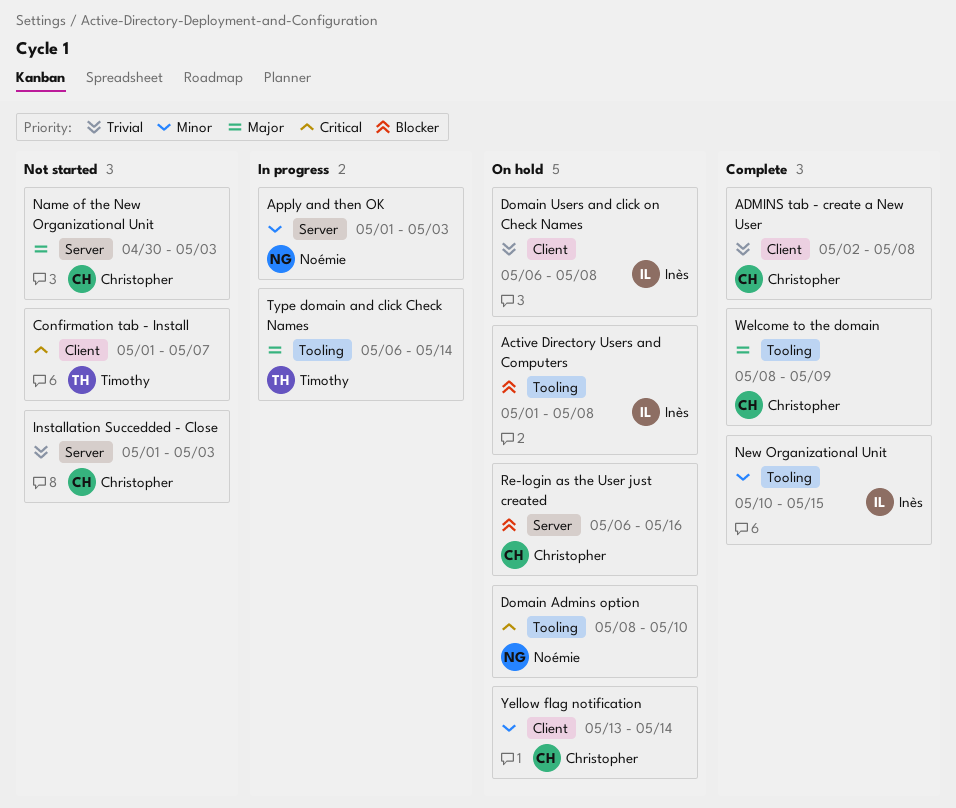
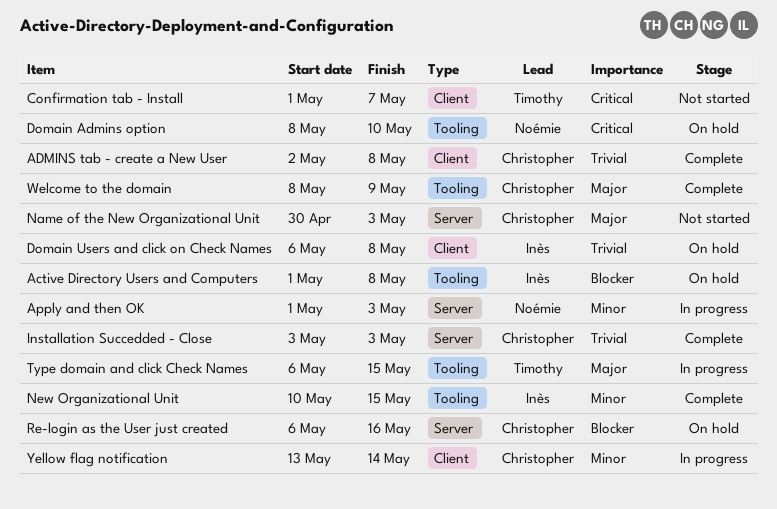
Installation Succedded - Close, status: Not started -> Complete
Installation Succedded - Close, start: May 1 -> May 3
Type domain and click Check Names, due: May 14 -> May 15
Yellow flag notification, status: On hold -> In progress

